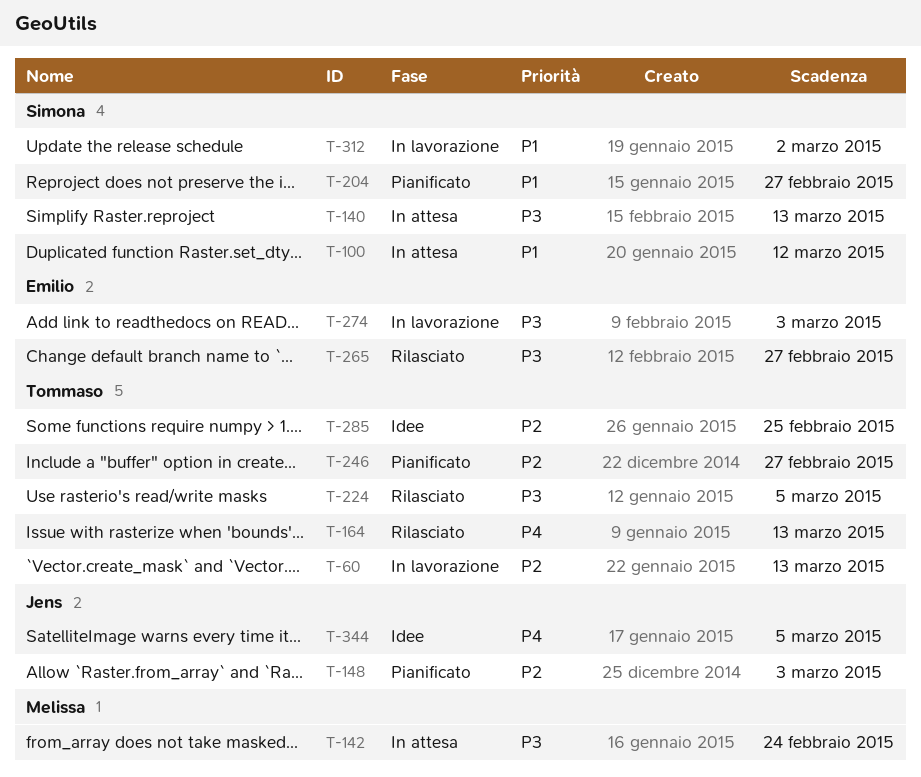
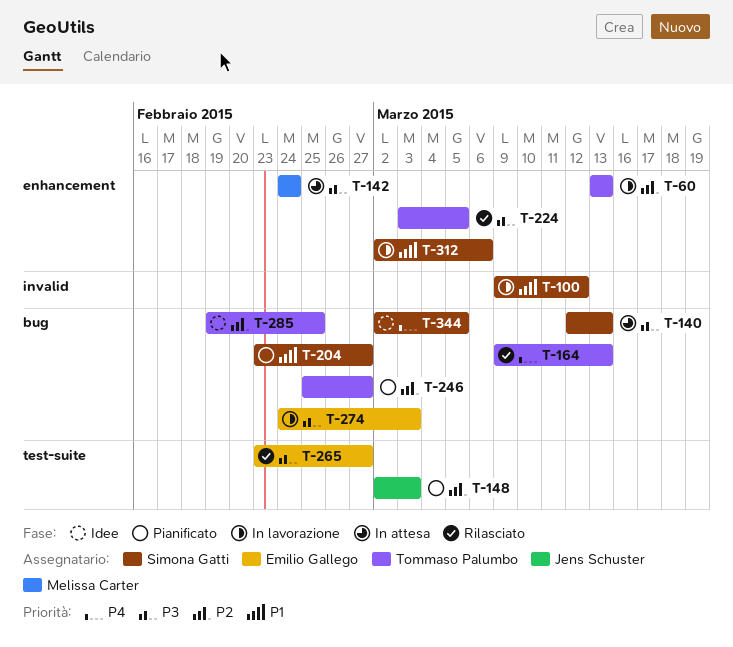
T-100, status: In attesa -> In lavorazione
T-312, due: Mar 2 -> Mar 6
T-344, owner: Jens Schuster -> Simona Gatti

